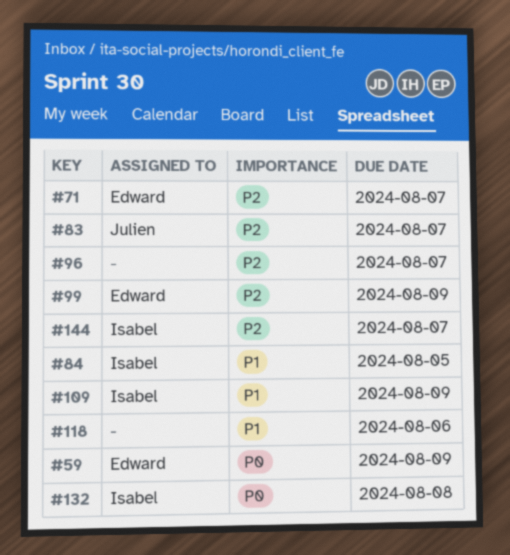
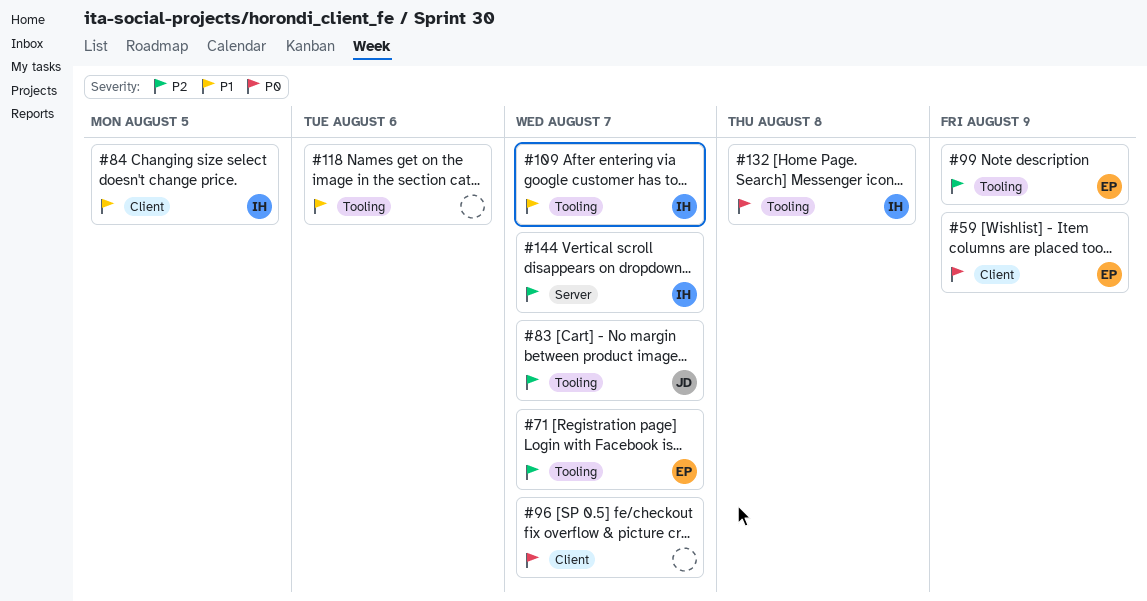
#96, priority: P2 -> P0
#109, due: Aug 9 -> Aug 7

